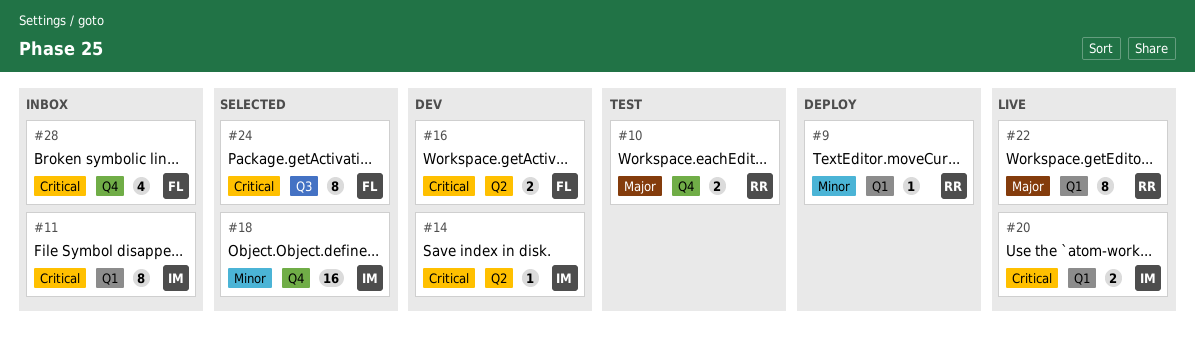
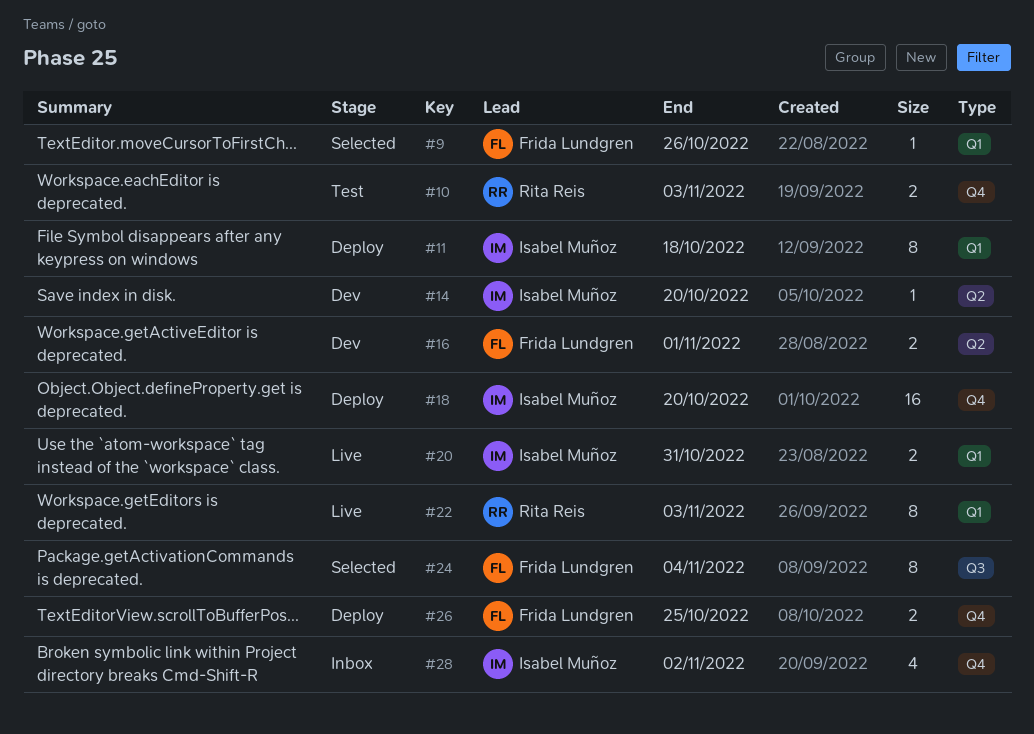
#9, status: Deploy -> Selected
#9, owner: Rita Reis -> Frida Lundgren
#11, status: Inbox -> Deploy
#18, status: Selected -> Deploy
#26: none -> present
#28, owner: Frida Lundgren -> Isabel Muñoz

